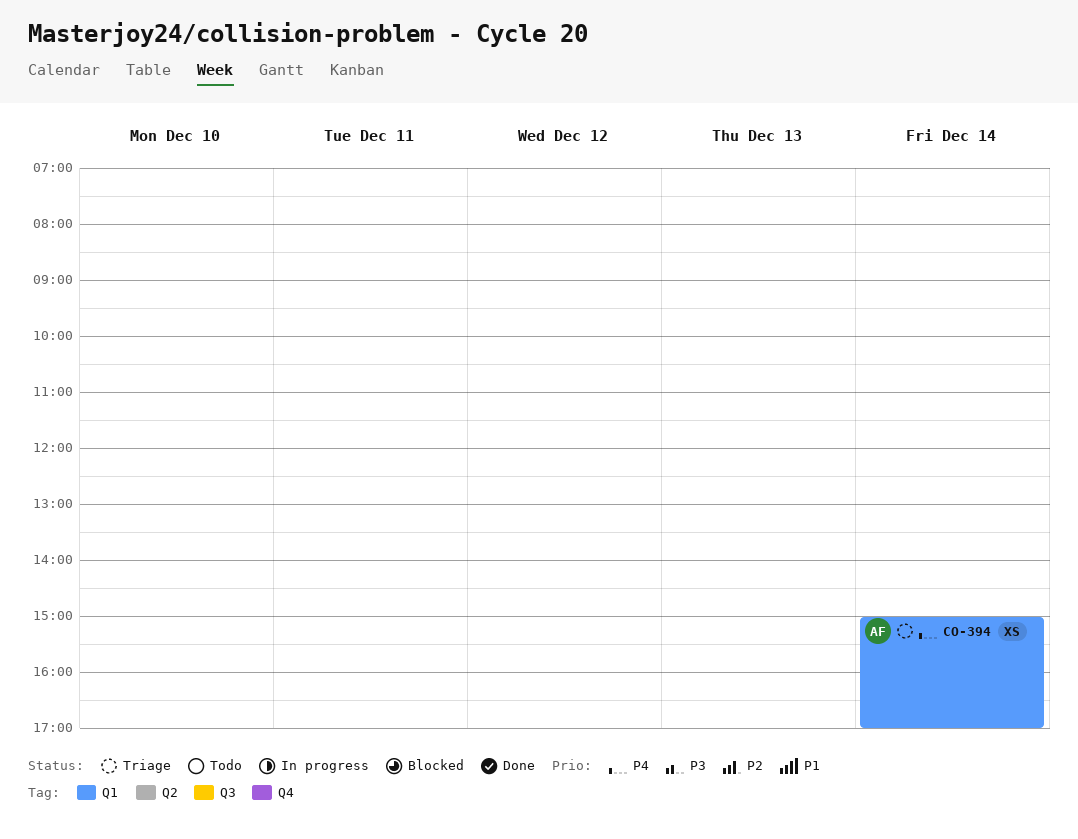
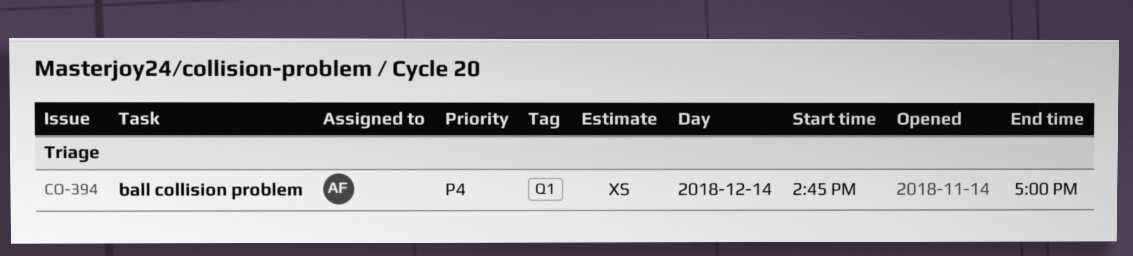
CO-394, begins: 15:00 -> 14:45

